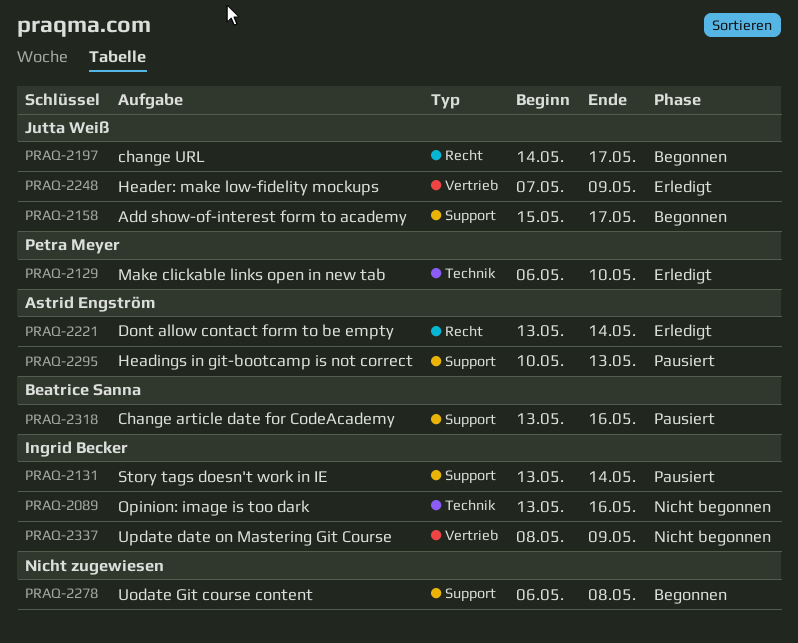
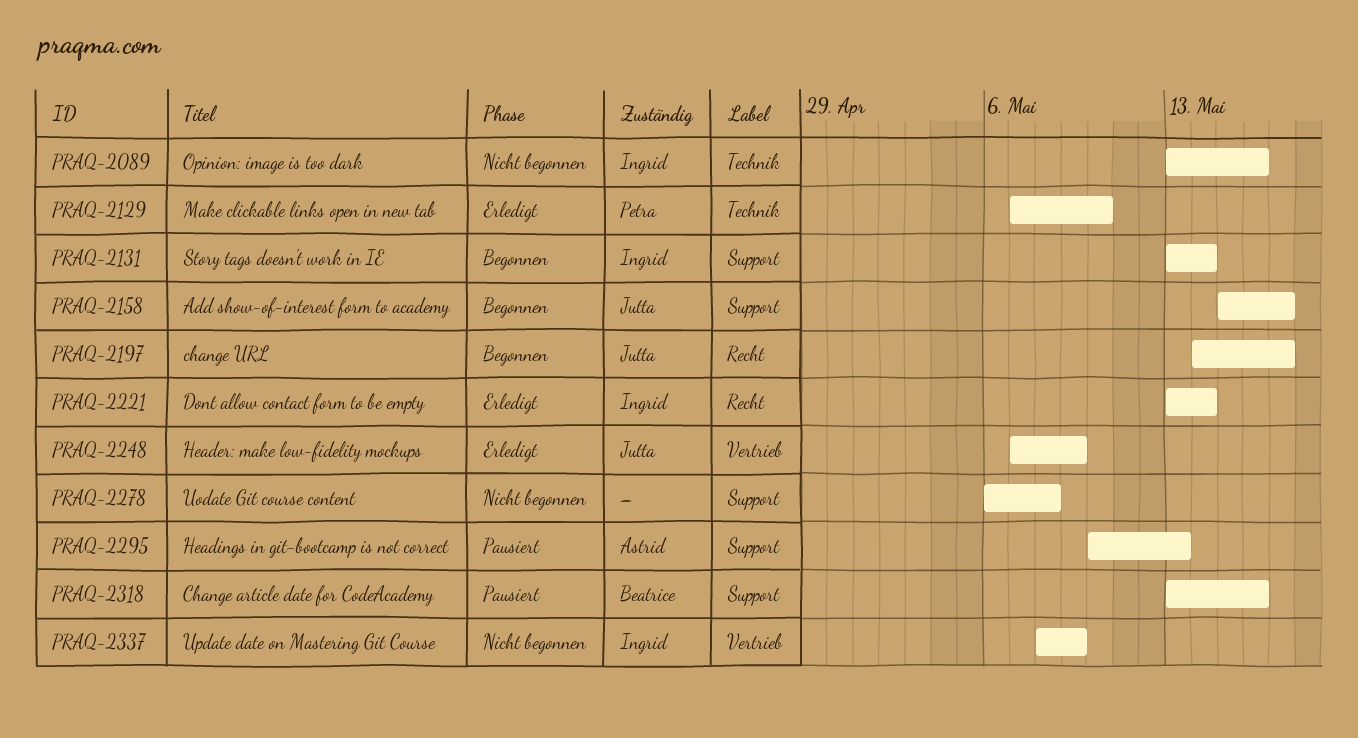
PRAQ-2129, start: May 6 -> May 7
PRAQ-2131, status: Pausiert -> Begonnen
PRAQ-2221, owner: Astrid Engström -> Ingrid Becker
PRAQ-2278, status: Begonnen -> Nicht begonnen

